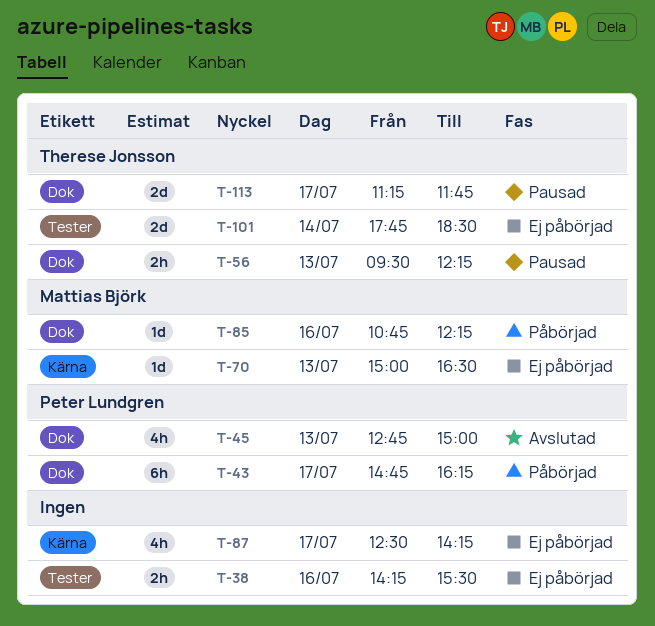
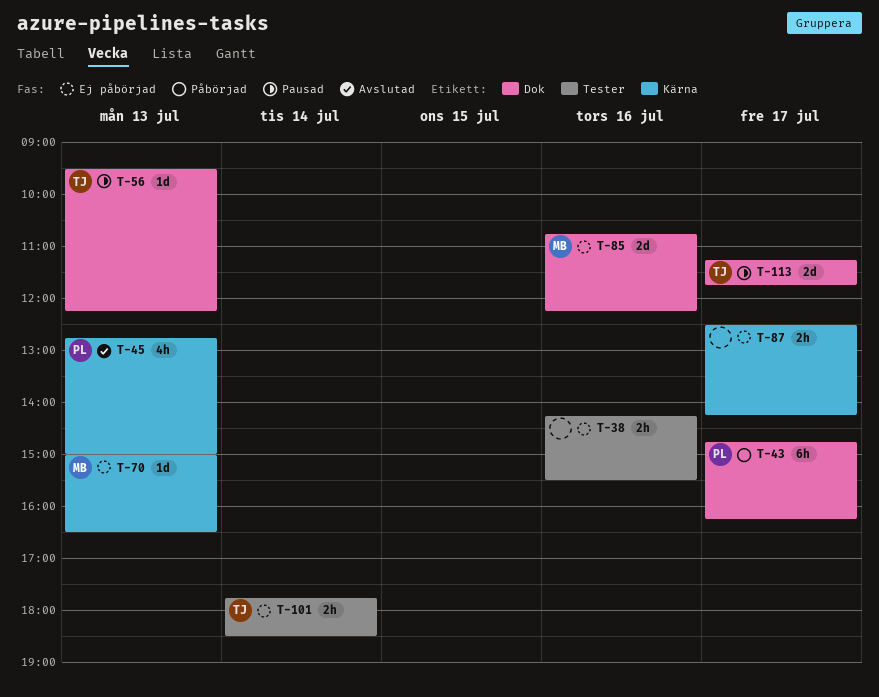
T-45, label: Dok -> Kärna
T-56, estimate: 2h -> 1d
T-85, status: Påbörjad -> Ej påbörjad
T-85, estimate: 1d -> 2d
T-87, estimate: 4h -> 2h
T-101, estimate: 2d -> 2h

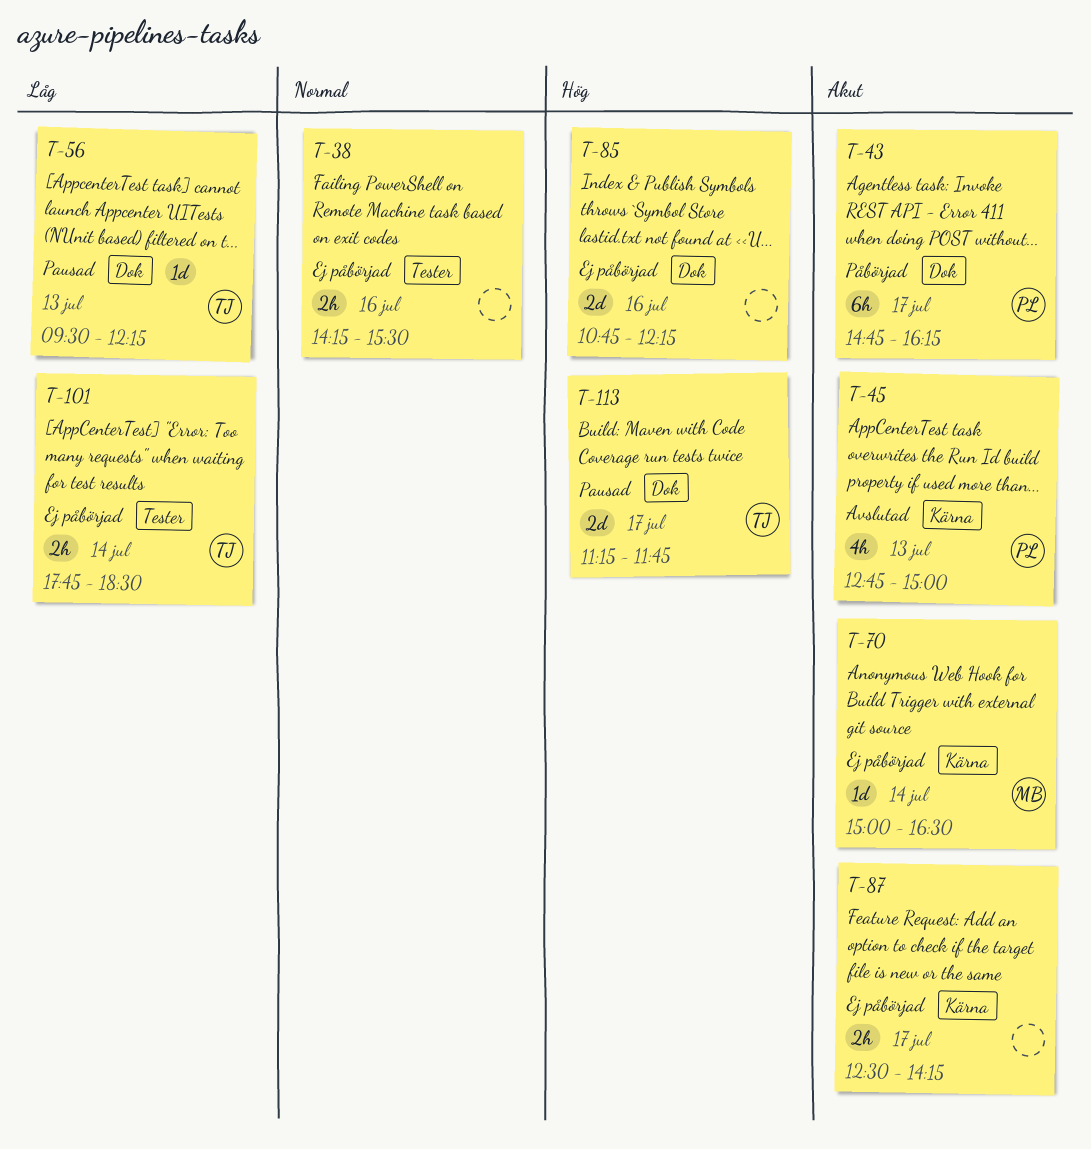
T-70, day: Jul 13 -> Jul 14
T-85, owner: MB -> none

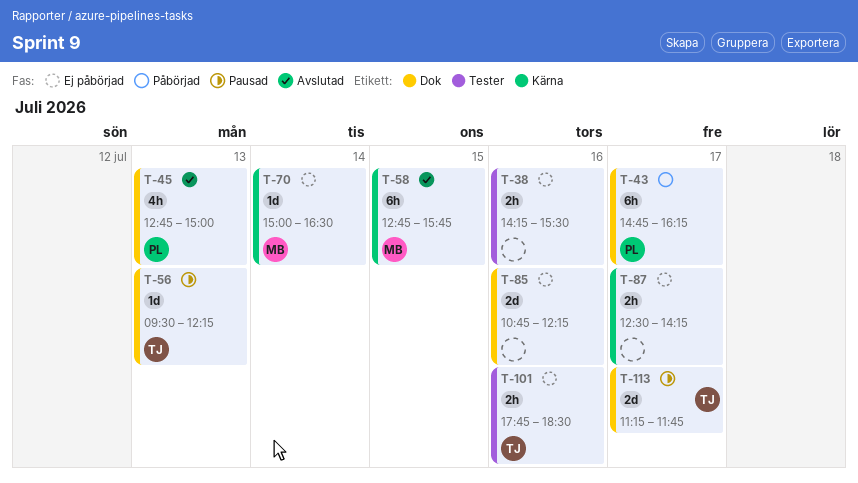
T-45, label: Kärna -> Dok
T-58: none -> present
T-101, day: Jul 14 -> Jul 16

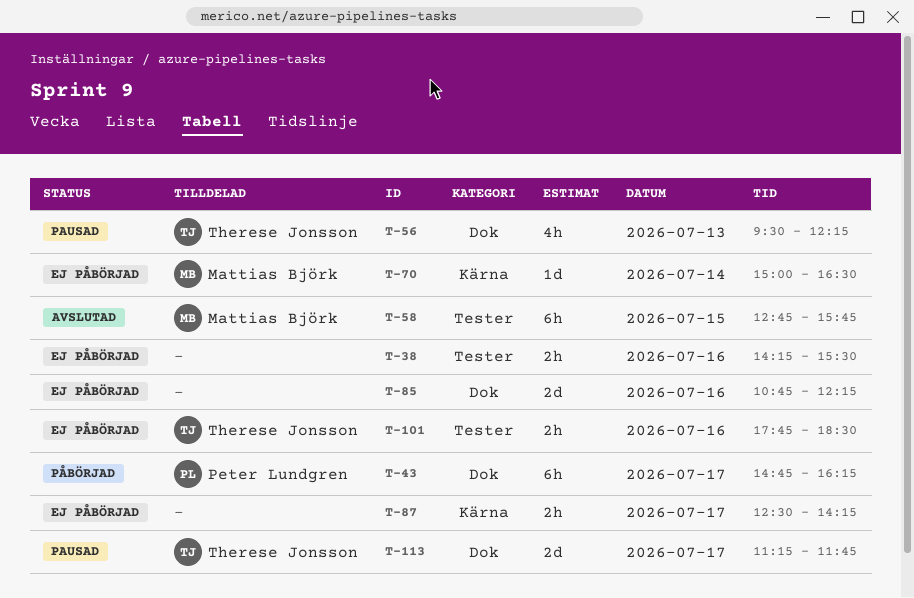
T-45: present -> none
T-56, estimate: 1d -> 4h
T-58, label: Kärna -> Tester

